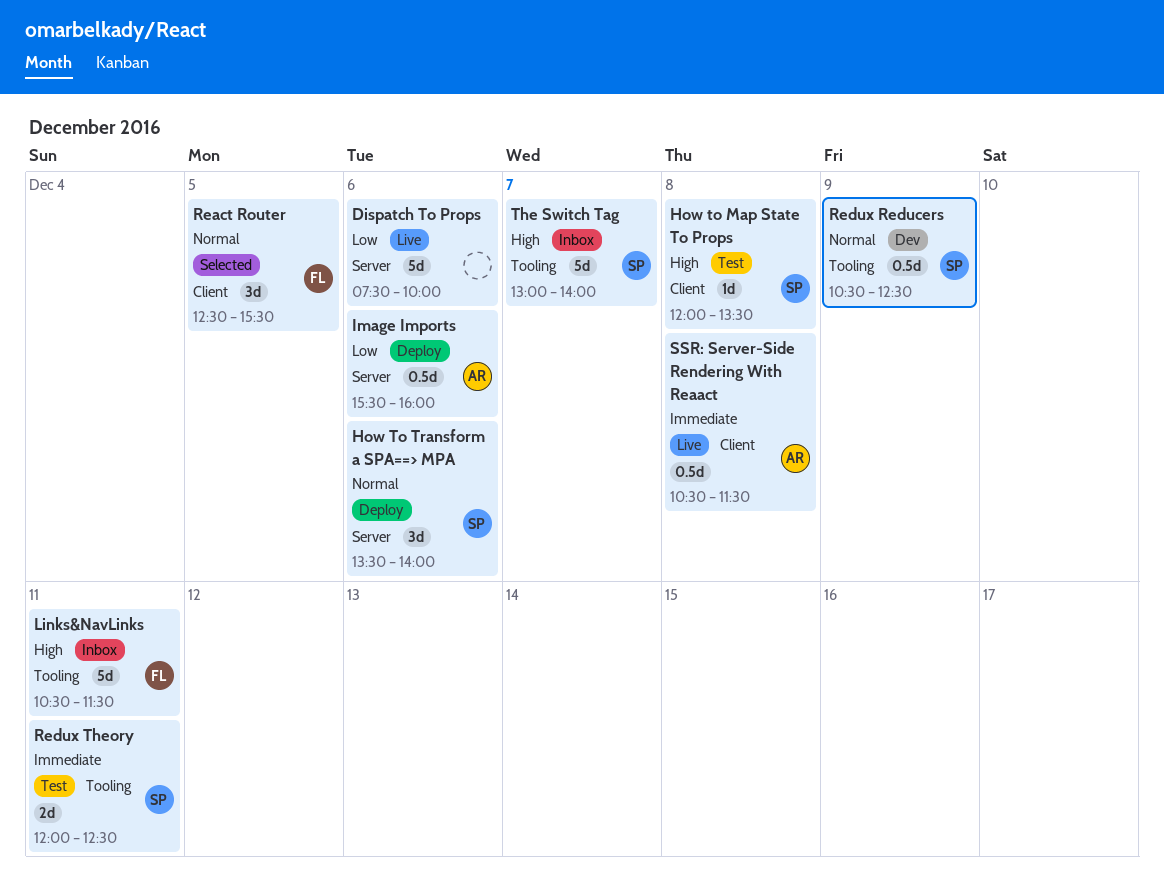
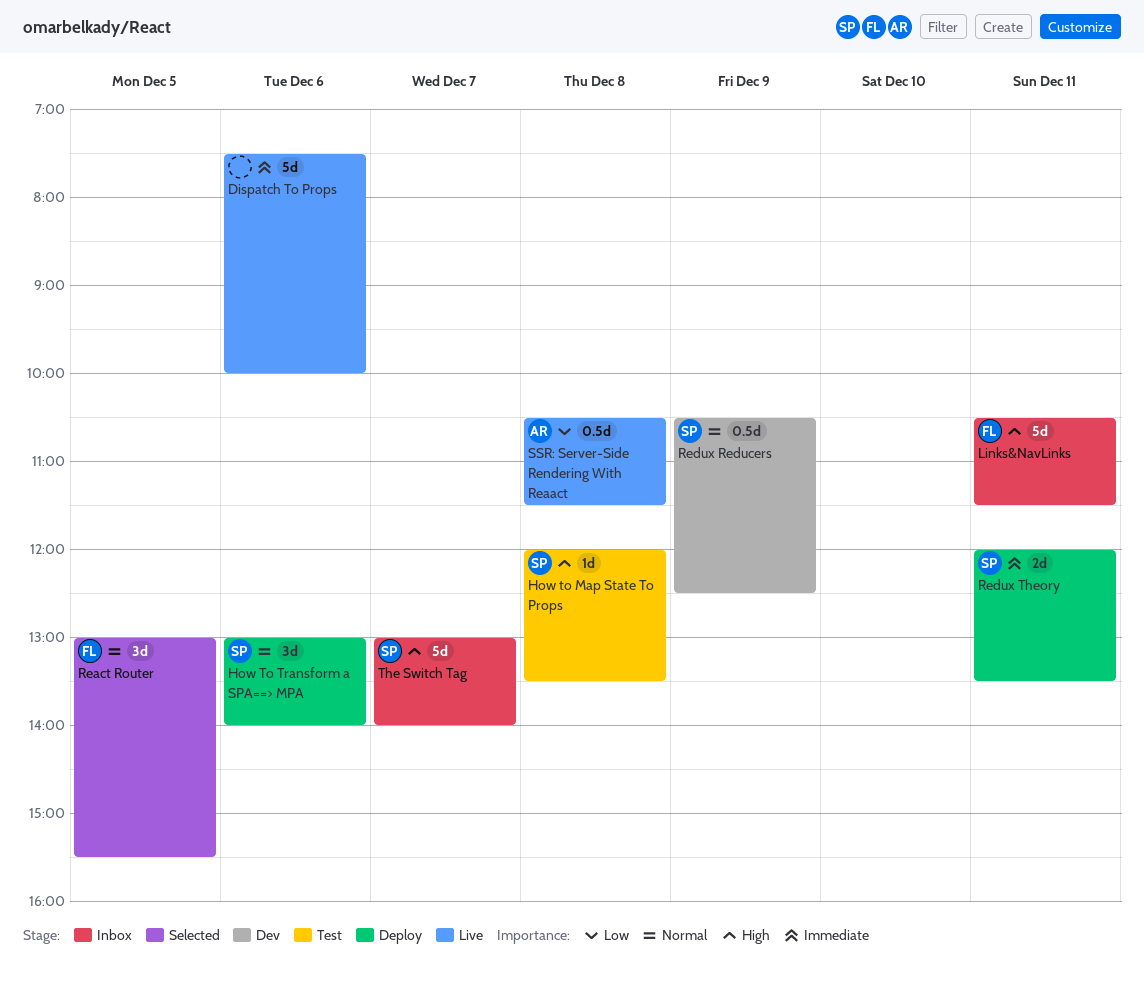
Dispatch To Props, priority: Low -> Immediate
How To Transform a SPA==> MPA, begins: 13:30 -> 13:00
Image Imports: present -> none
React Router, begins: 12:30 -> 13:00
Redux Theory, status: Test -> Deploy
Redux Theory, ends: 12:30 -> 13:30
SSR: Server-Side Rendering With Reaact, priority: Immediate -> Low

